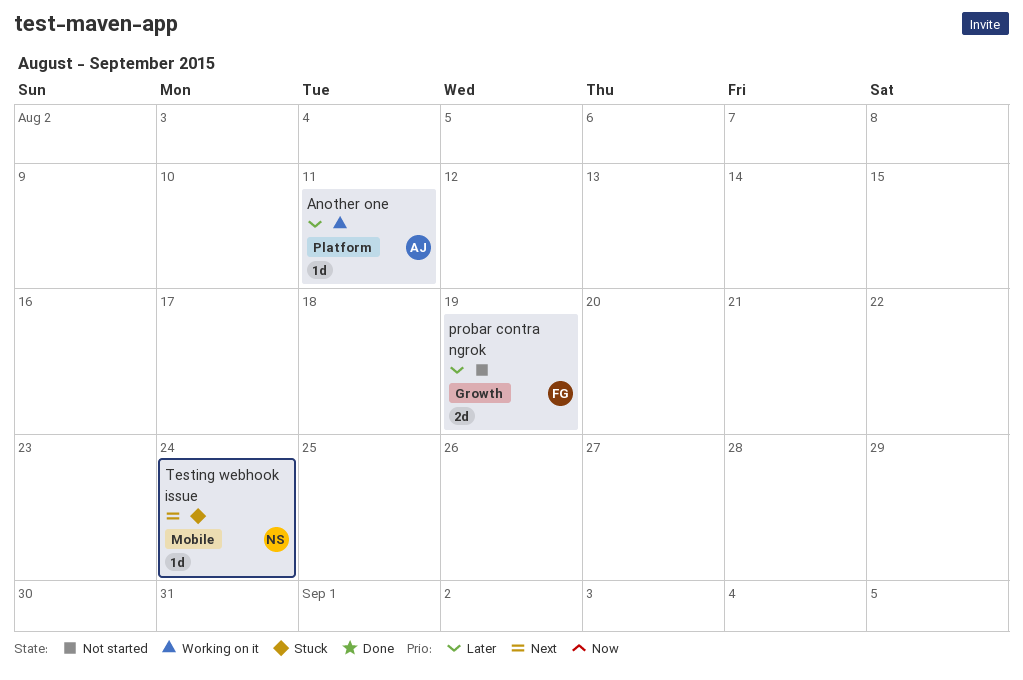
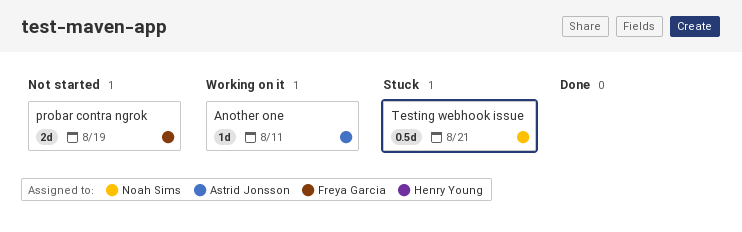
Testing webhook issue, estimate: 1d -> 0.5d
Testing webhook issue, due: Aug 24 -> Aug 21

